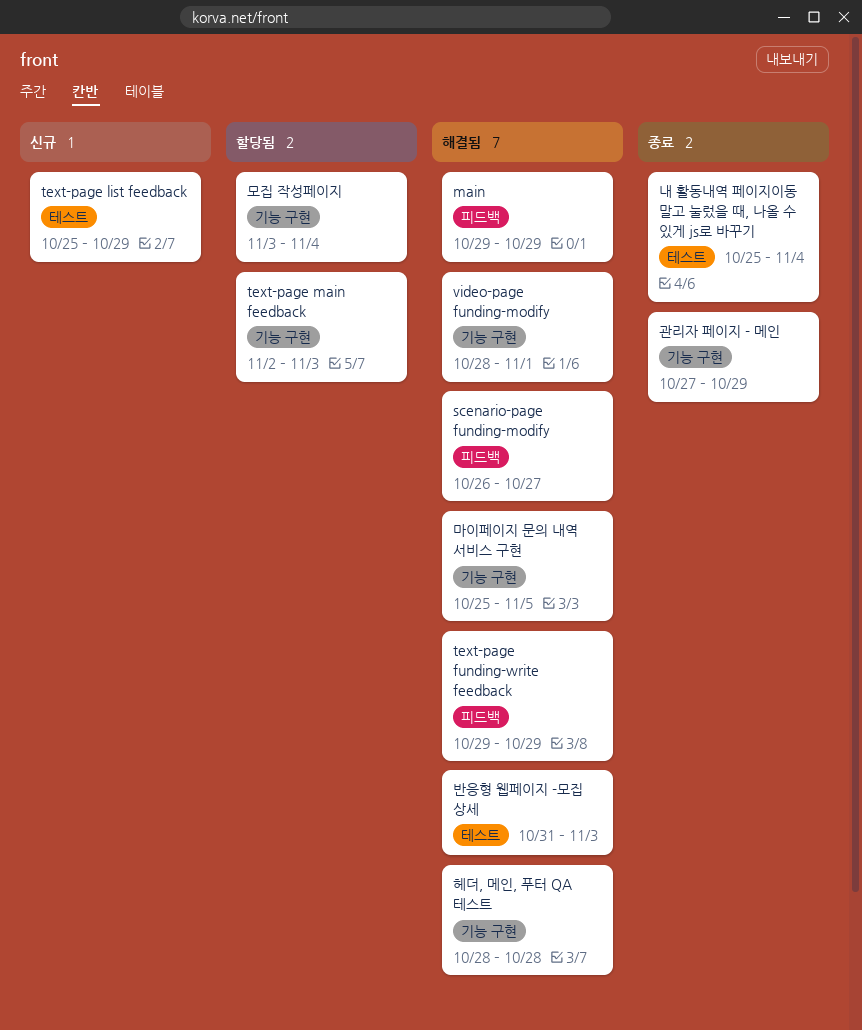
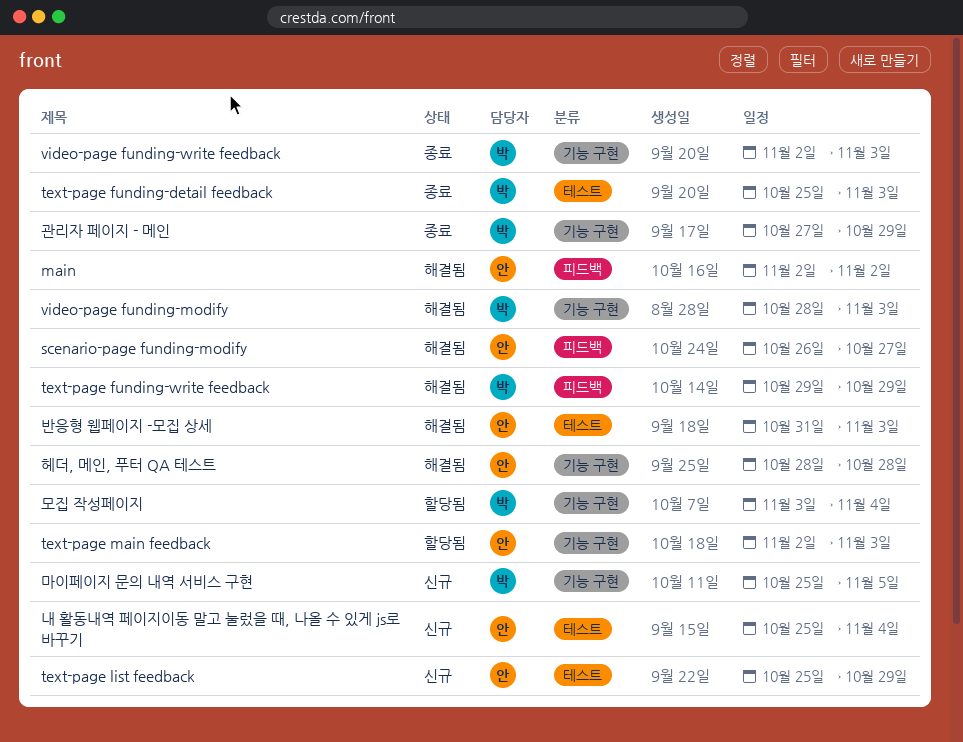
main, start: Oct 29 -> Nov 2
main, due: Oct 29 -> Nov 2
text-page funding-detail feedback: none -> present
video-page funding-modify, due: Nov 1 -> Nov 3
video-page funding-write feedback: none -> present
내 활동내역 페이지이동 말고 눌렀을 때, 나올 수 있게 js로 바꾸기, status: 종료 -> 신규
마이페이지 문의 내역 서비스 구현, status: 해결됨 -> 신규

